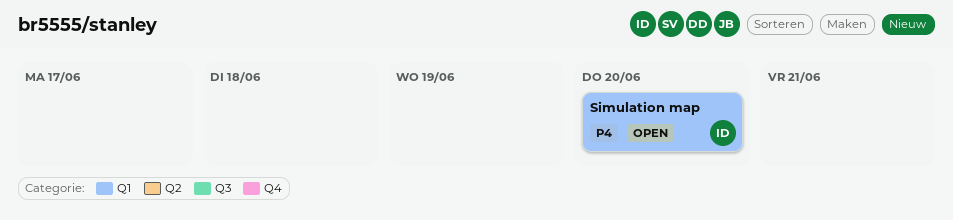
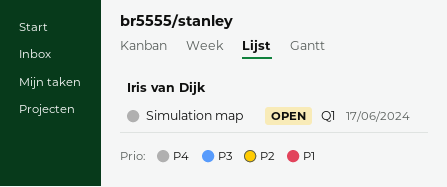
Simulation map, due: Jun 20 -> Jun 17

